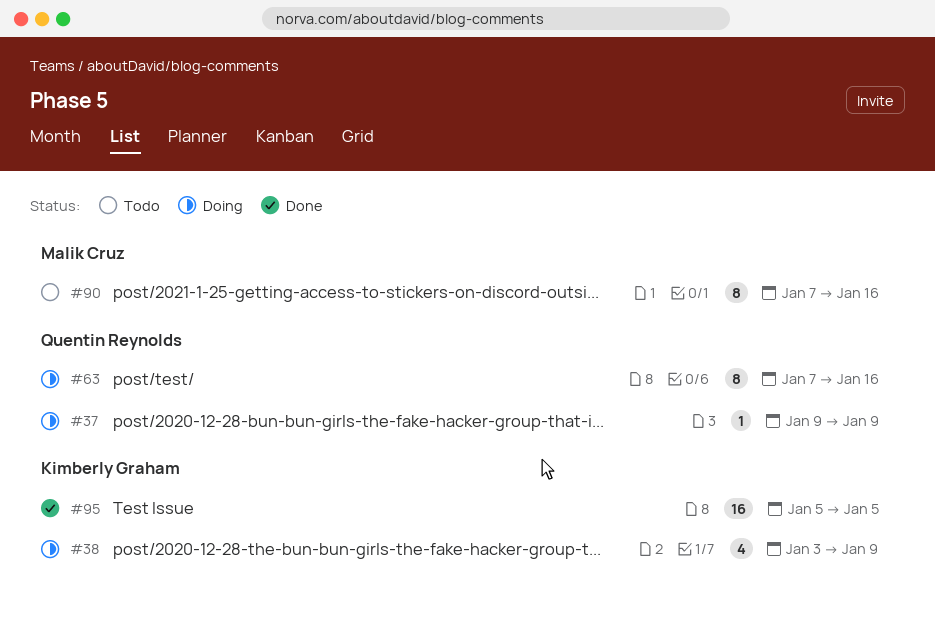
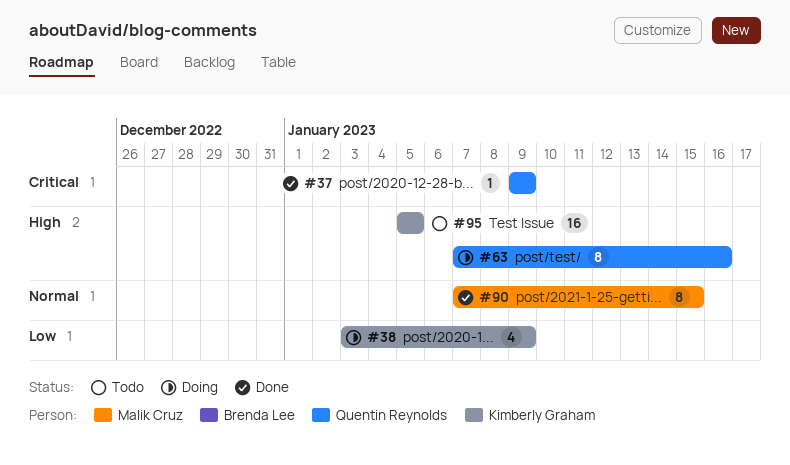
#37, status: Doing -> Done
#90, status: Todo -> Done
#90, due: Jan 16 -> Jan 15
#95, status: Done -> Todo

